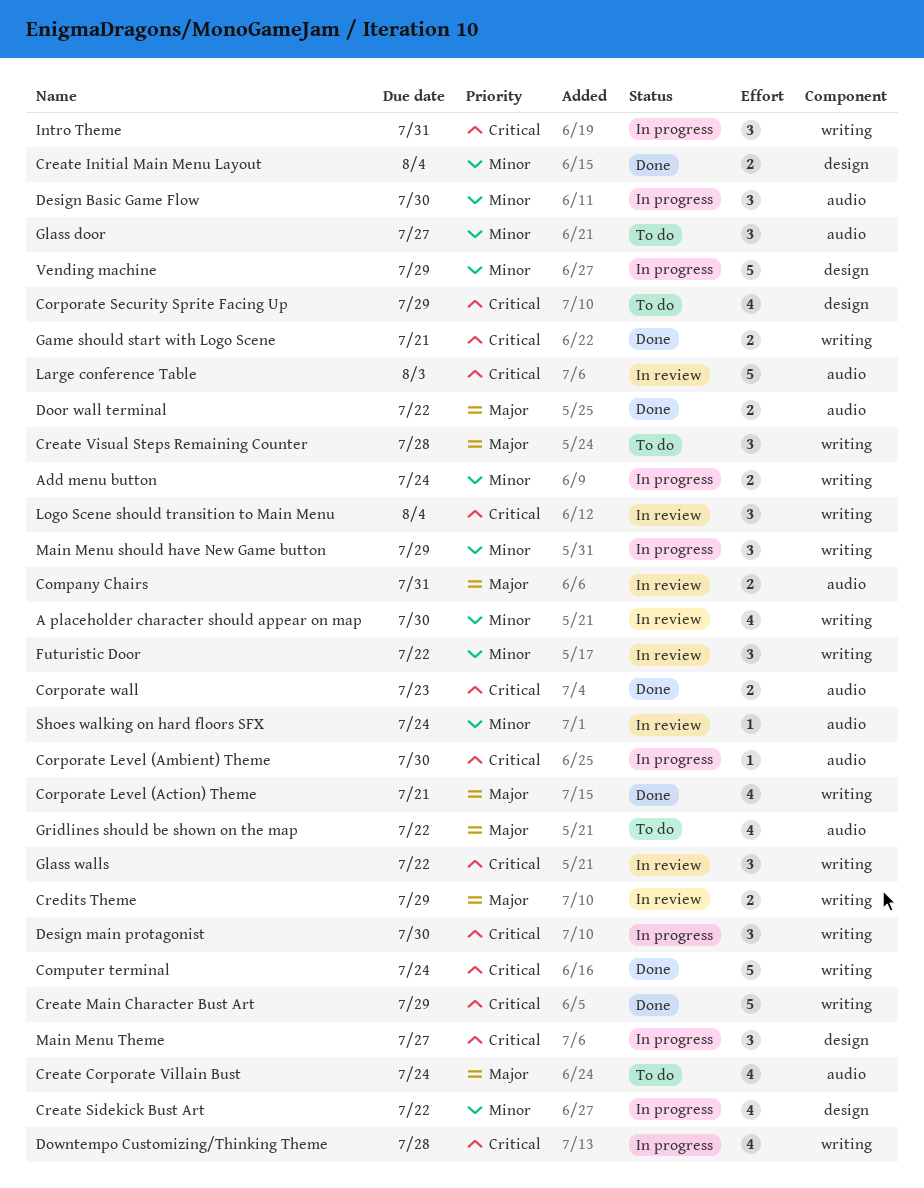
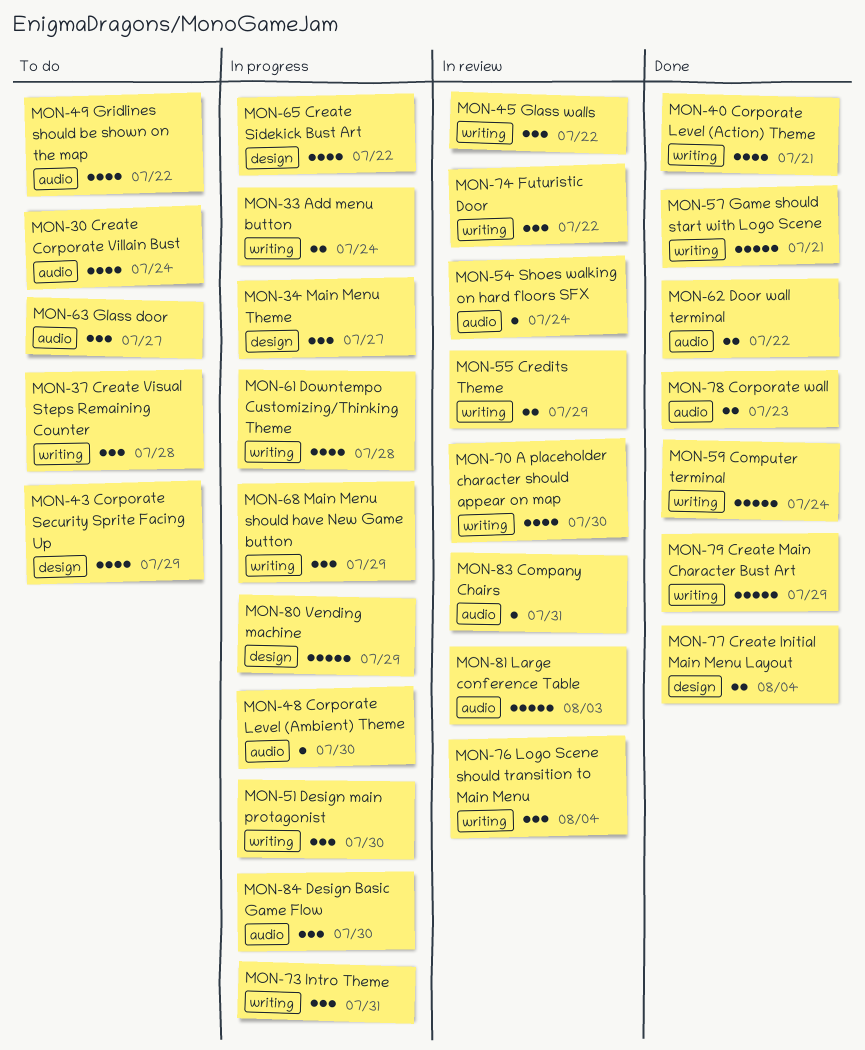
Company Chairs, estimate: 2 -> 1
Game should start with Logo Scene, estimate: 2 -> 5

